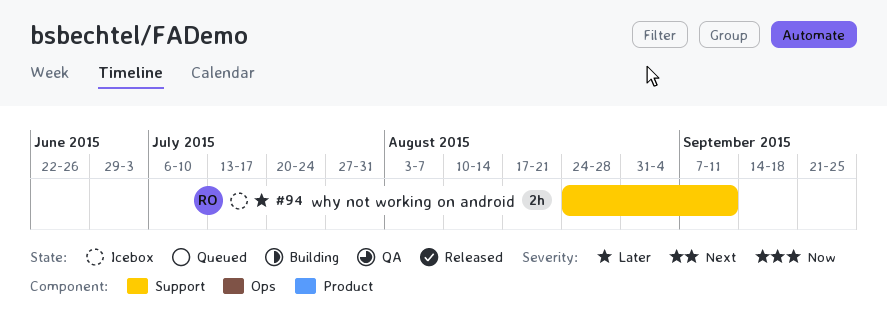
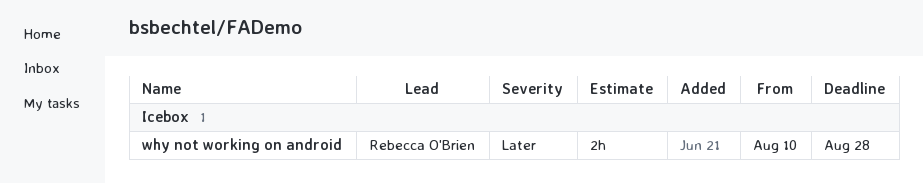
why not working on android, start: Aug 24 -> Aug 10
why not working on android, due: Sep 11 -> Aug 28

